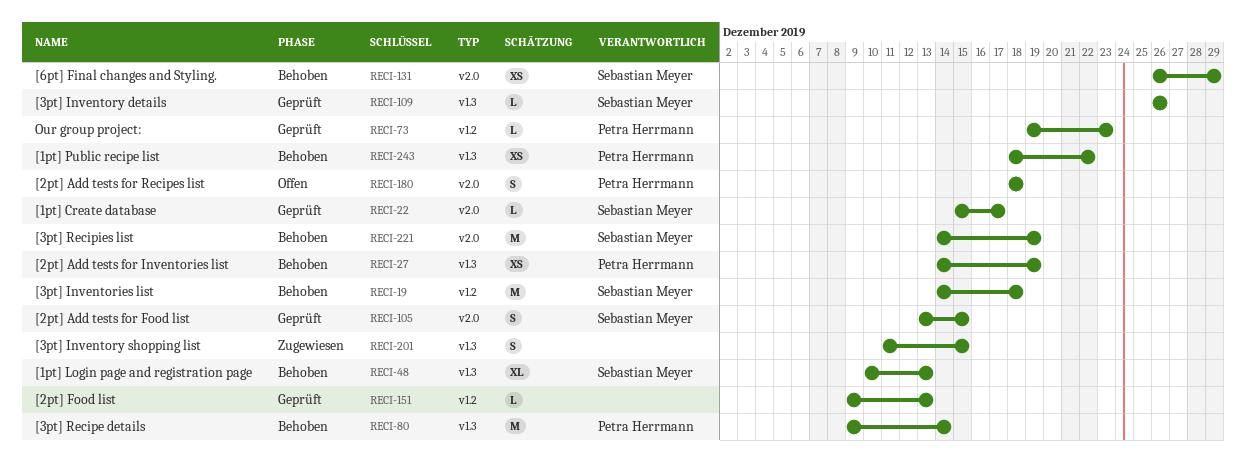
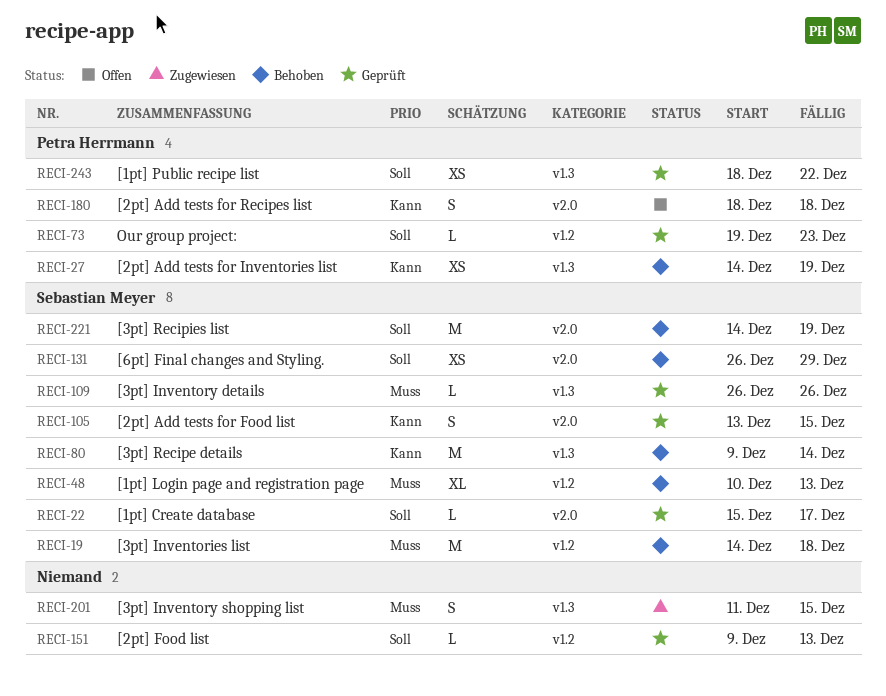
RECI-48, label: v1.3 -> v1.2
RECI-80, owner: Petra Herrmann -> Sebastian Meyer
RECI-243, status: Behoben -> Geprüft

